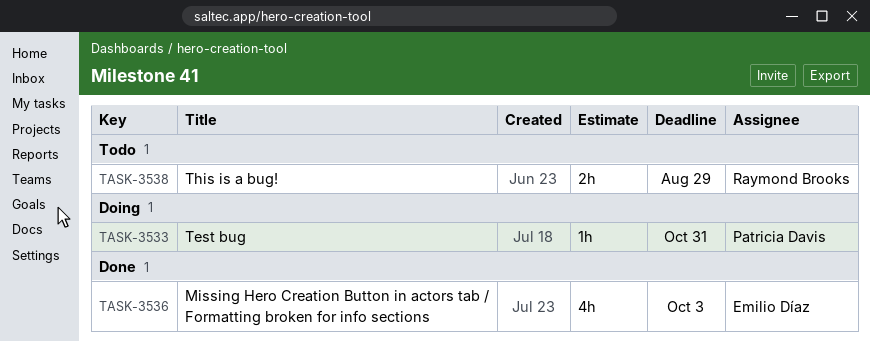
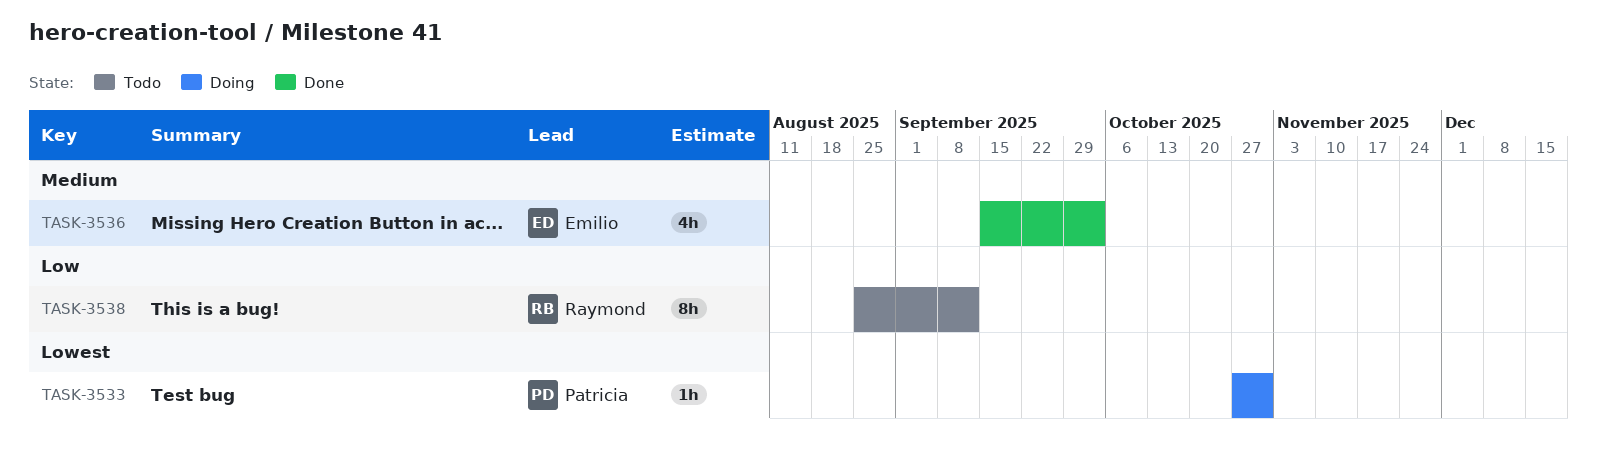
TASK-3538, estimate: 2h -> 8h
TASK-3538, due: Aug 29 -> Sep 12

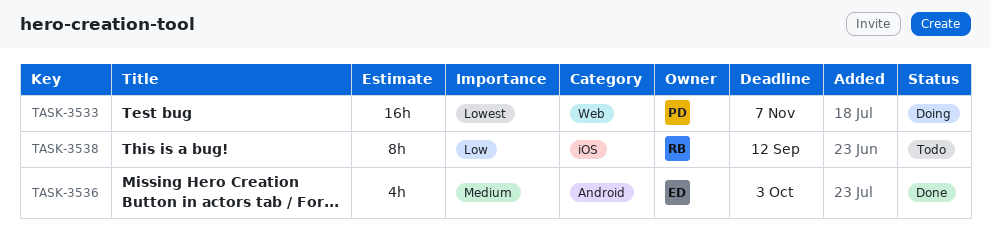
TASK-3533, estimate: 1h -> 16h
TASK-3533, due: Oct 31 -> Nov 7

